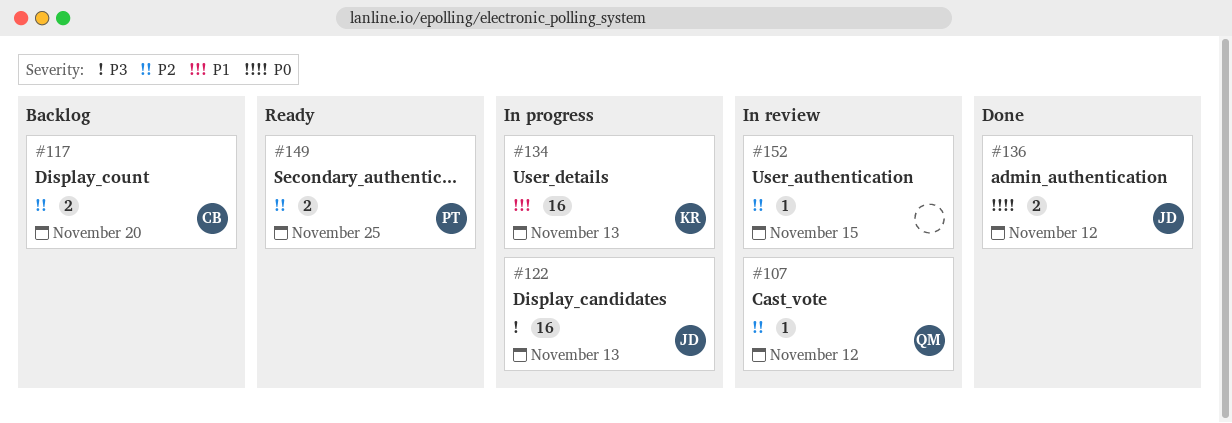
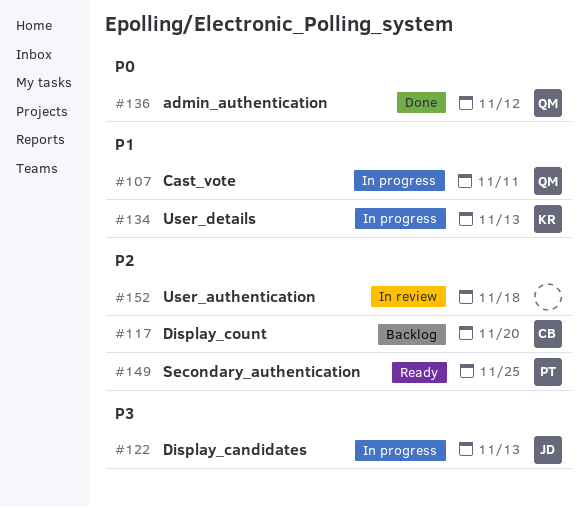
#107, status: In review -> In progress
#107, priority: P2 -> P1
#107, due: Nov 12 -> Nov 11
#136, owner: JD -> QM
#152, due: Nov 15 -> Nov 18

